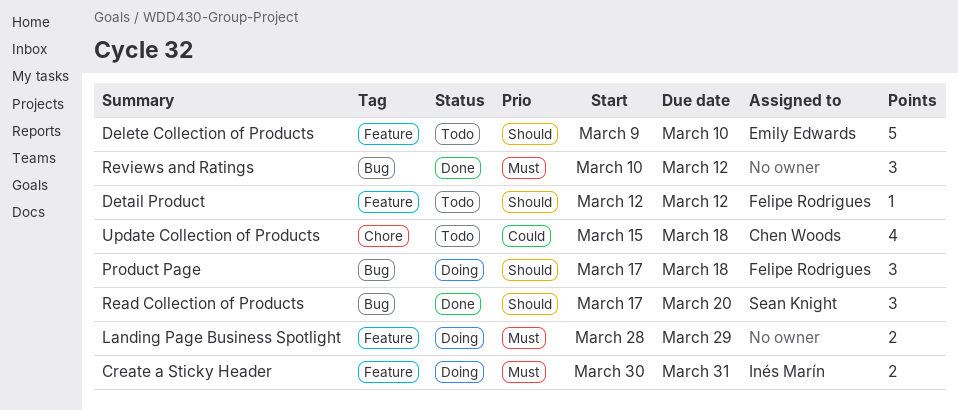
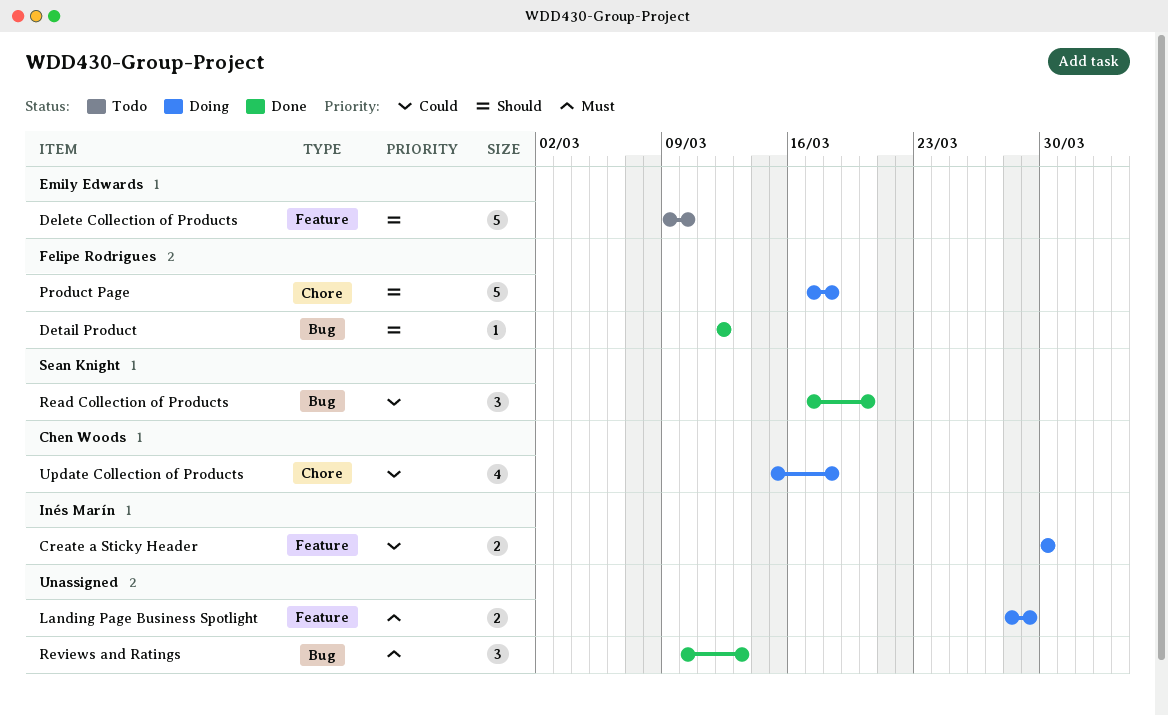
Create a Sticky Header, priority: Must -> Could
Create a Sticky Header, due: Mar 31 -> Mar 30
Detail Product, status: Todo -> Done
Detail Product, label: Feature -> Bug
Product Page, label: Bug -> Chore
Product Page, estimate: 3 -> 5
Read Collection of Products, priority: Should -> Could
Reviews and Ratings, due: Mar 12 -> Mar 13
Update Collection of Products, status: Todo -> Doing

